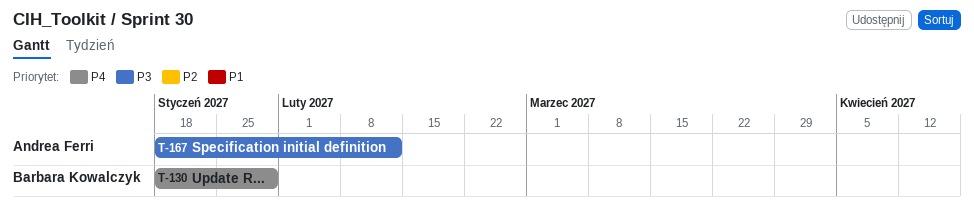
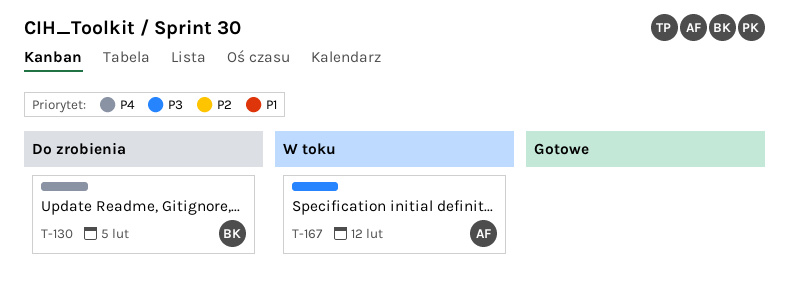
T-130, due: Jan 29 -> Feb 5

